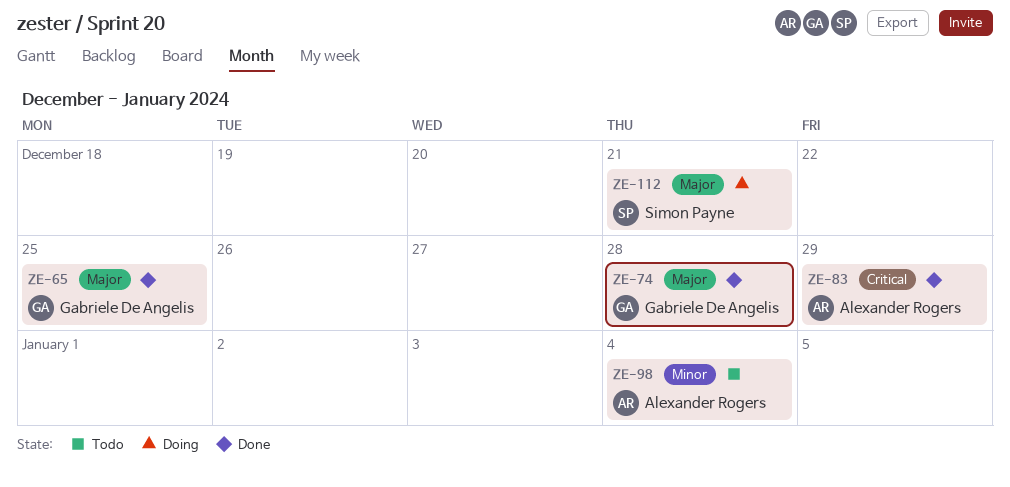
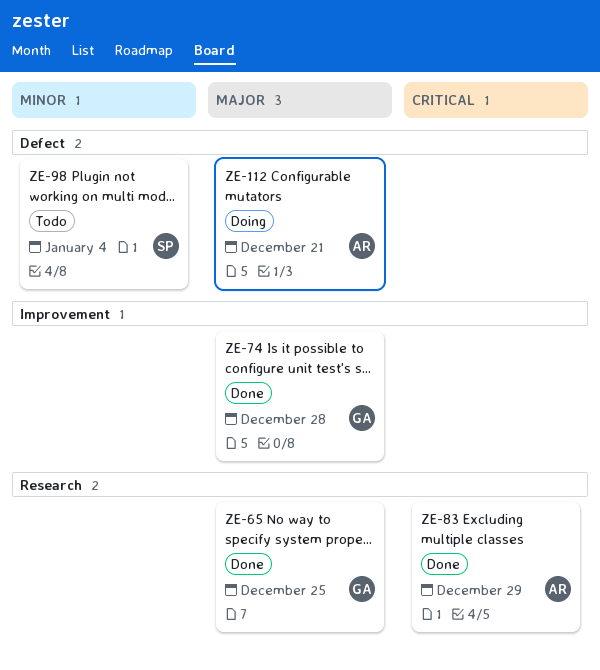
ZE-98, owner: Alexander Rogers -> Simon Payne
ZE-112, owner: Simon Payne -> Alexander Rogers

